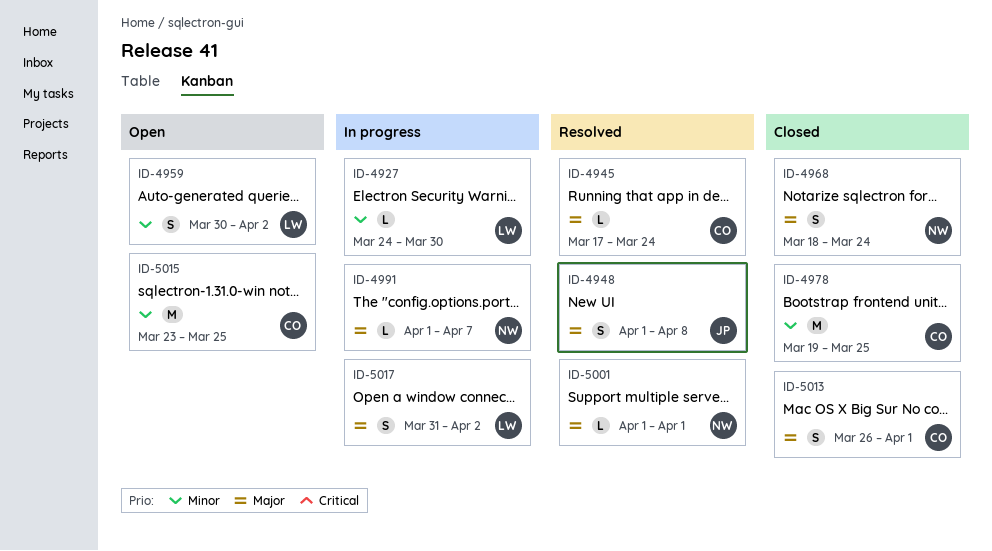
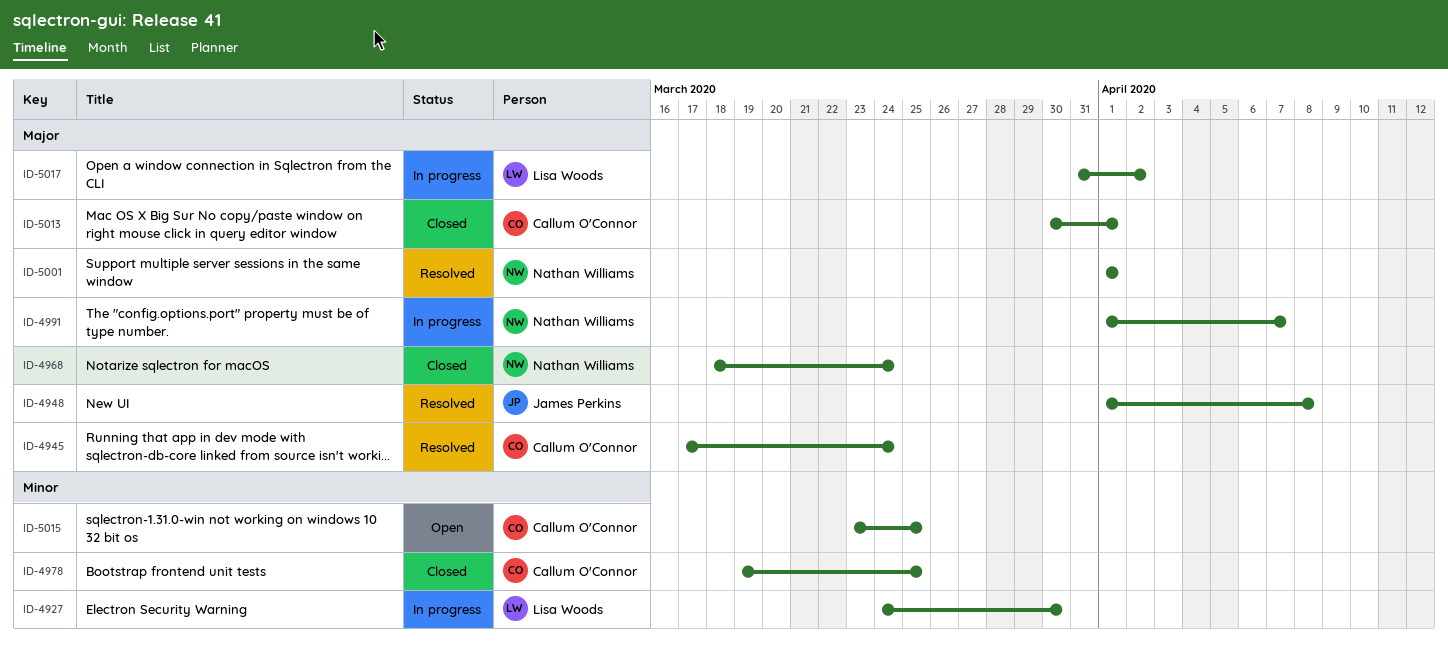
ID-4959: present -> none
ID-5013, start: Mar 26 -> Mar 30

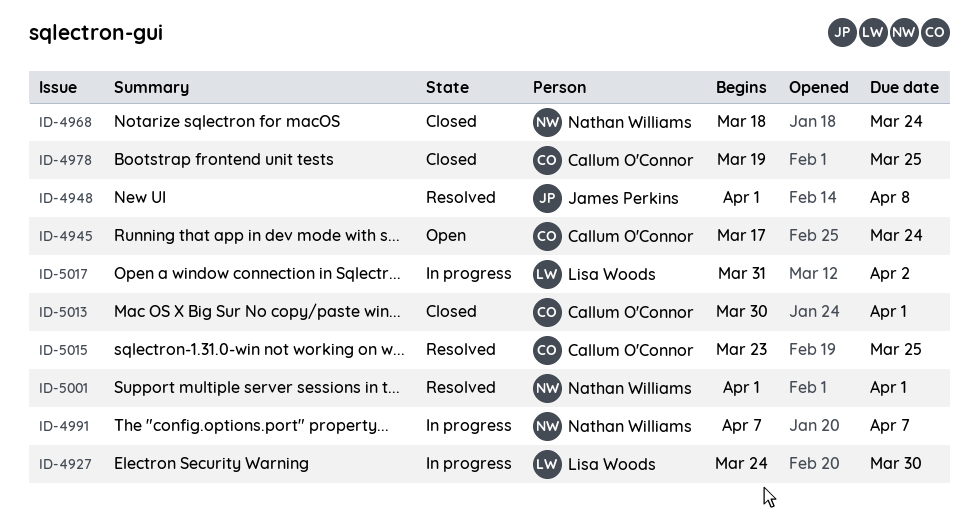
ID-4945, status: Resolved -> Open
ID-4991, start: Apr 1 -> Apr 7
ID-5015, status: Open -> Resolved

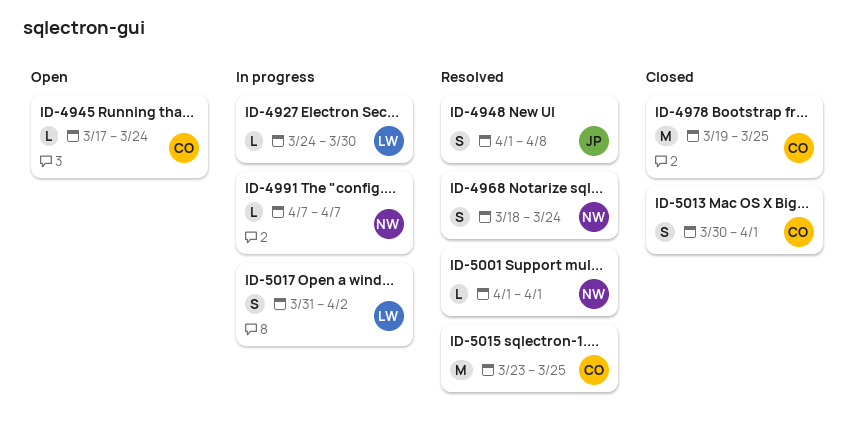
ID-4968, status: Closed -> Resolved

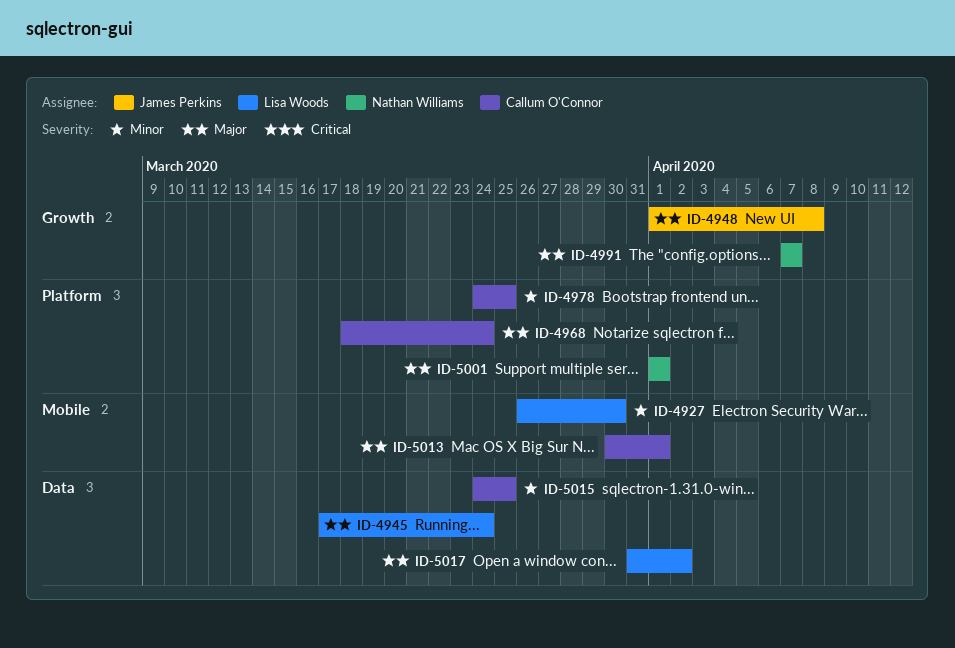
ID-4927, start: Mar 24 -> Mar 26
ID-4945, owner: Callum O'Connor -> Lisa Woods
ID-4968, owner: Nathan Williams -> Callum O'Connor
ID-4978, start: Mar 19 -> Mar 24
ID-5015, start: Mar 23 -> Mar 24

